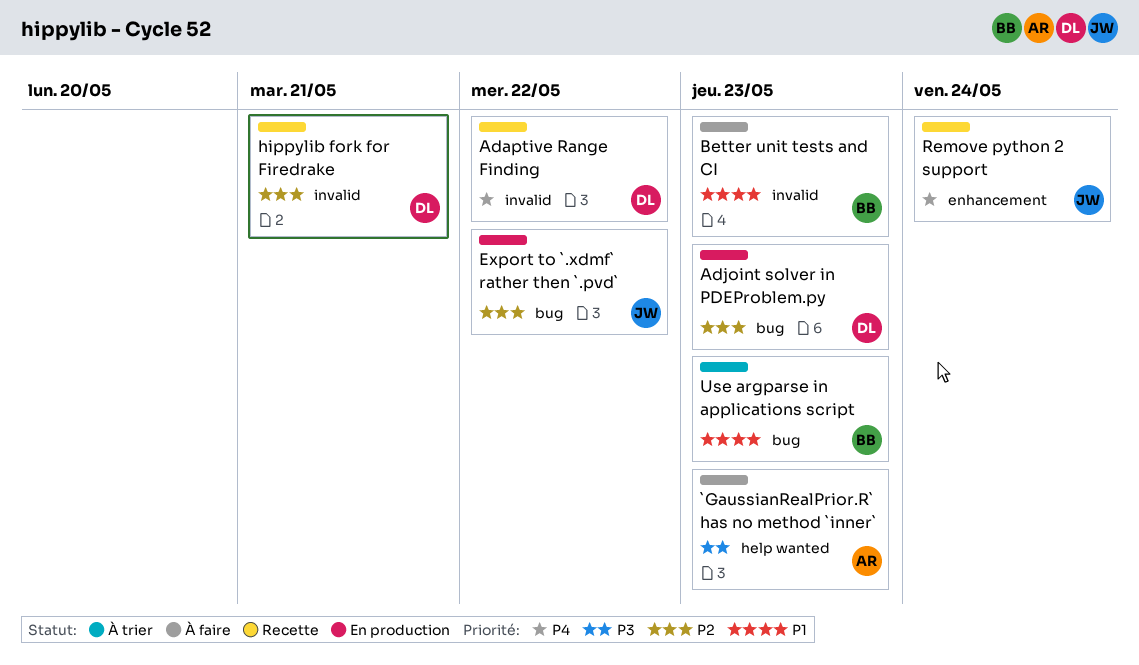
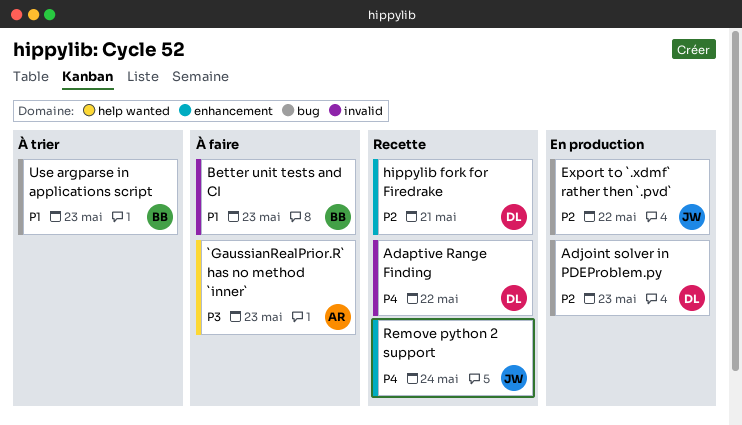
hippylib fork for Firedrake, label: invalid -> enhancement

